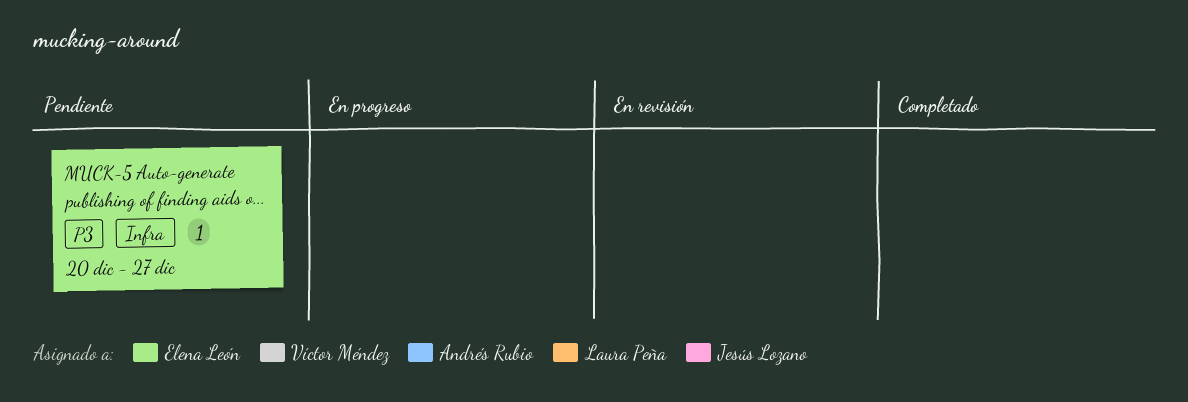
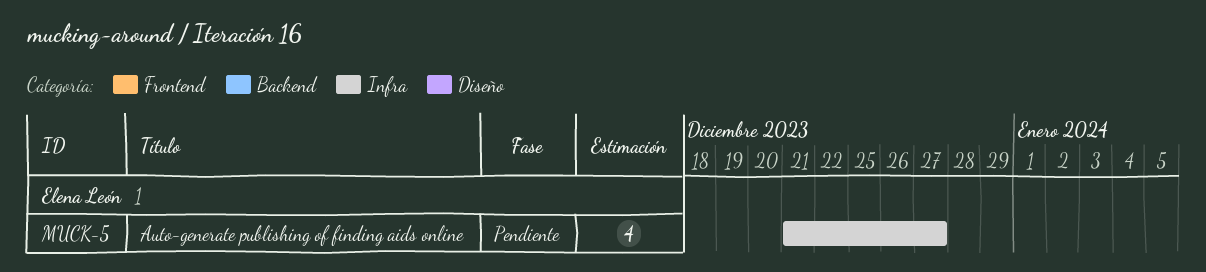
MUCK-5, estimate: 1 -> 4
MUCK-5, start: Dec 20 -> Dec 21

